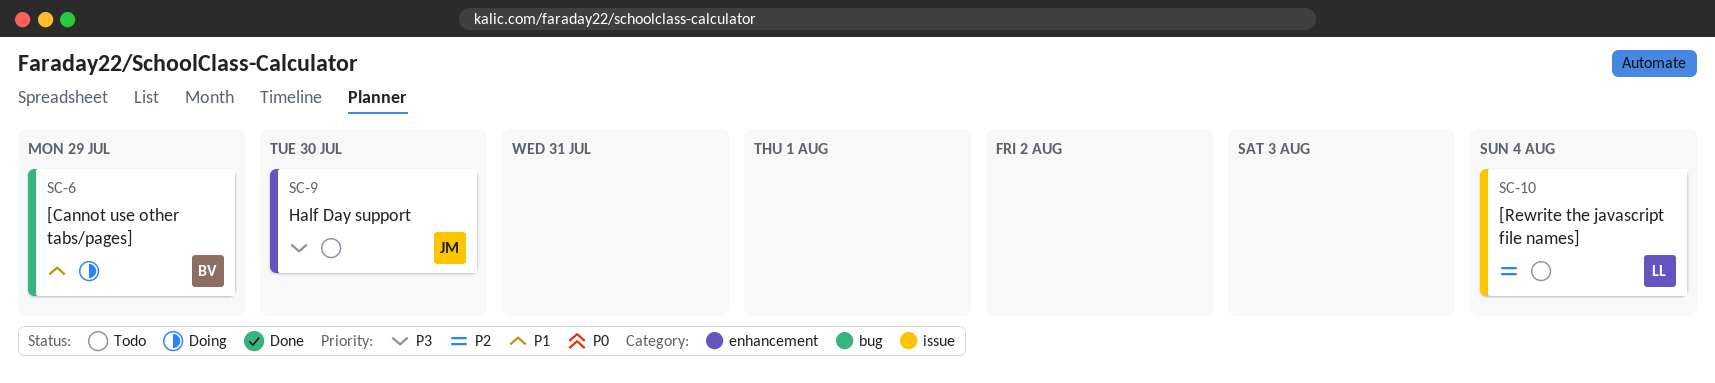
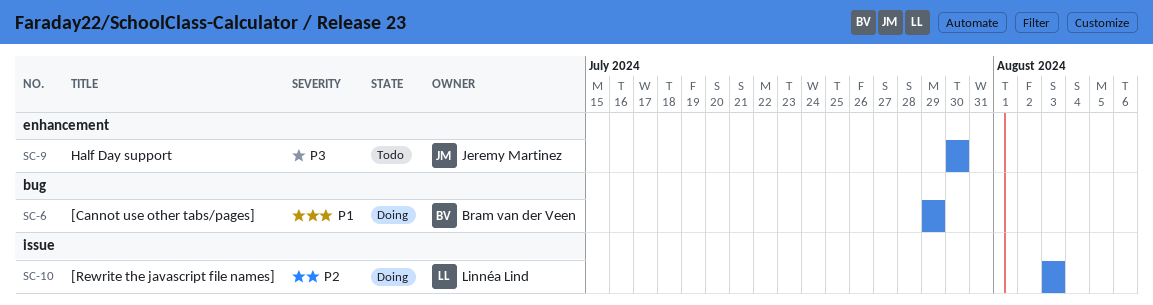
SC-10, status: Todo -> Doing
SC-10, due: Aug 4 -> Aug 3

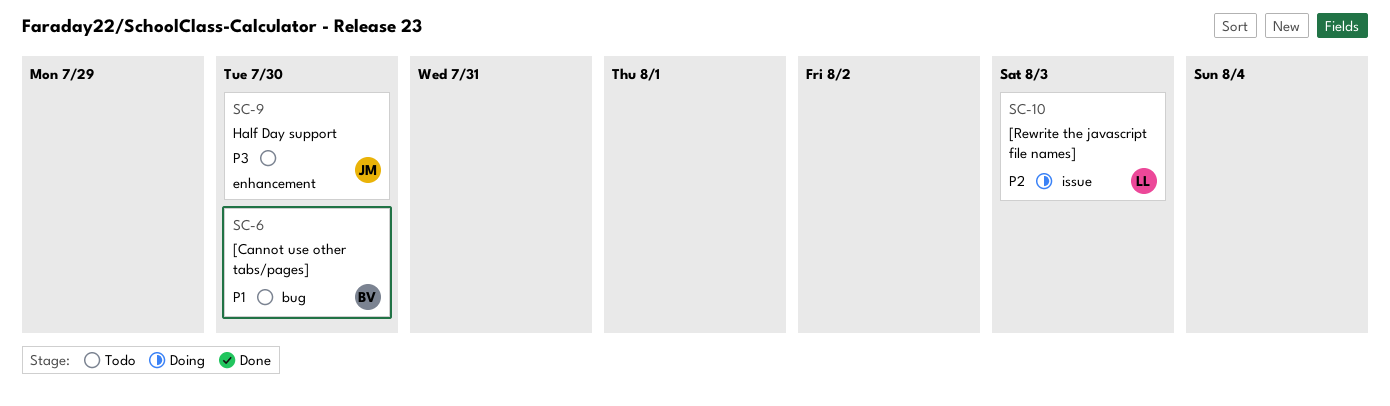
SC-6, status: Doing -> Todo
SC-6, due: Jul 29 -> Jul 30

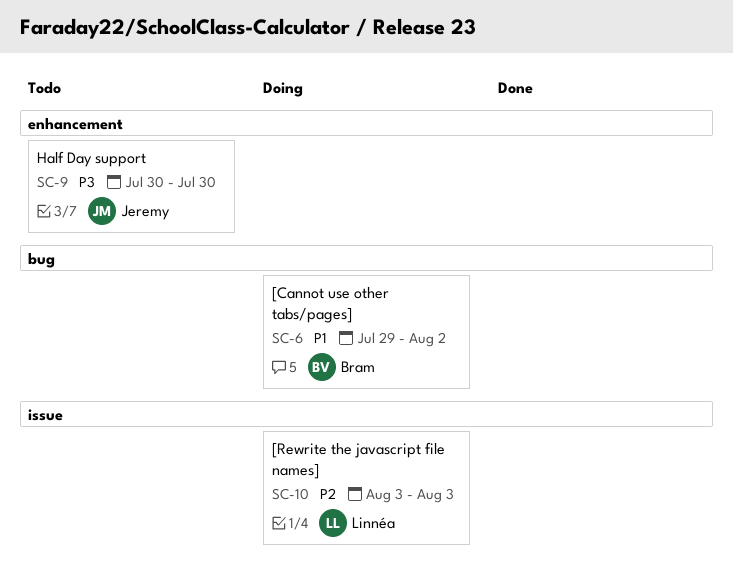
SC-6, status: Todo -> Doing
SC-6, due: Jul 30 -> Aug 2

